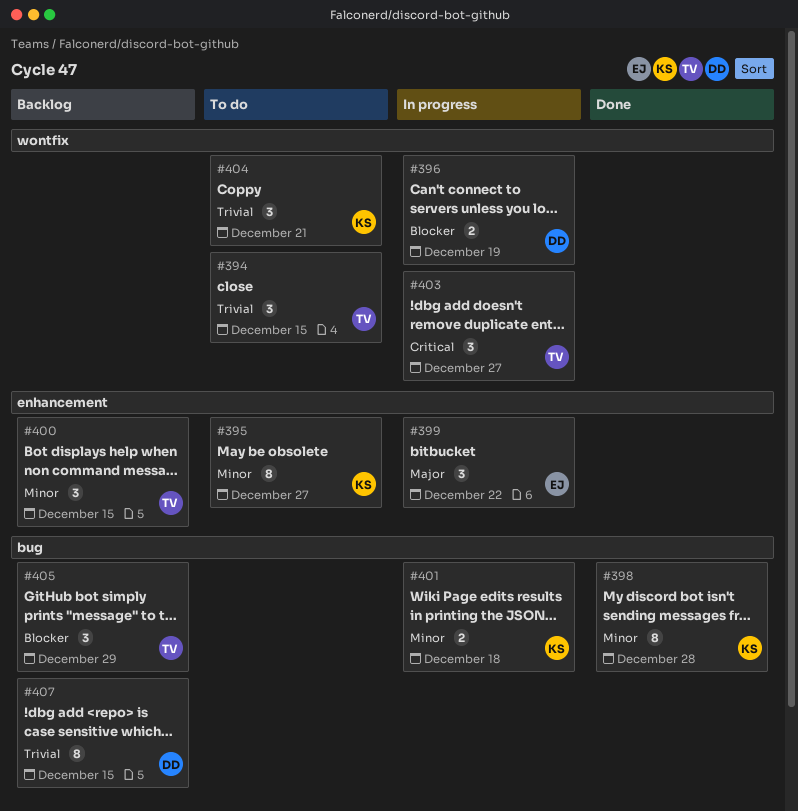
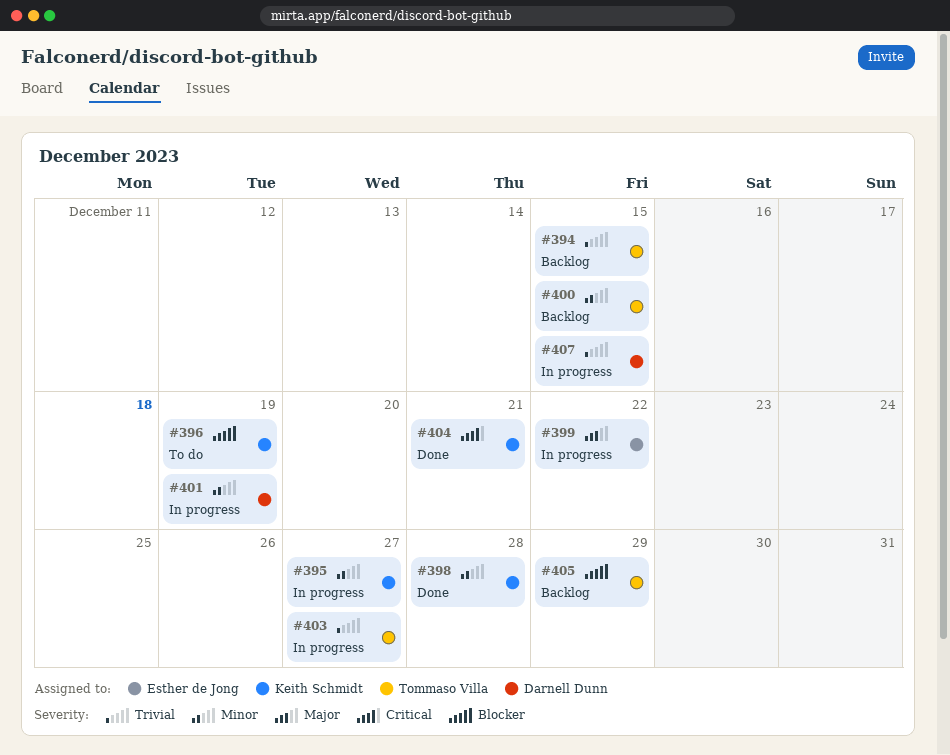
#394, status: To do -> Backlog
#395, status: To do -> In progress
#396, status: In progress -> To do
#396, owner: Darnell Dunn -> Keith Schmidt
#401, owner: Keith Schmidt -> Darnell Dunn
#401, due: Dec 18 -> Dec 19
#403, priority: Critical -> Trivial
#404, status: To do -> Done
#404, priority: Trivial -> Critical
#407, status: Backlog -> In progress

